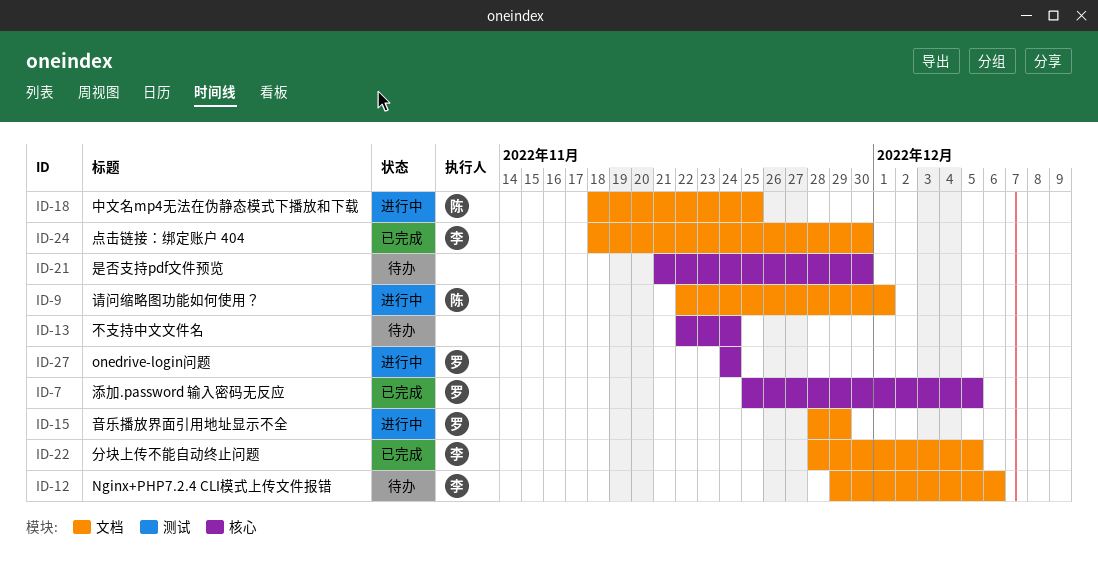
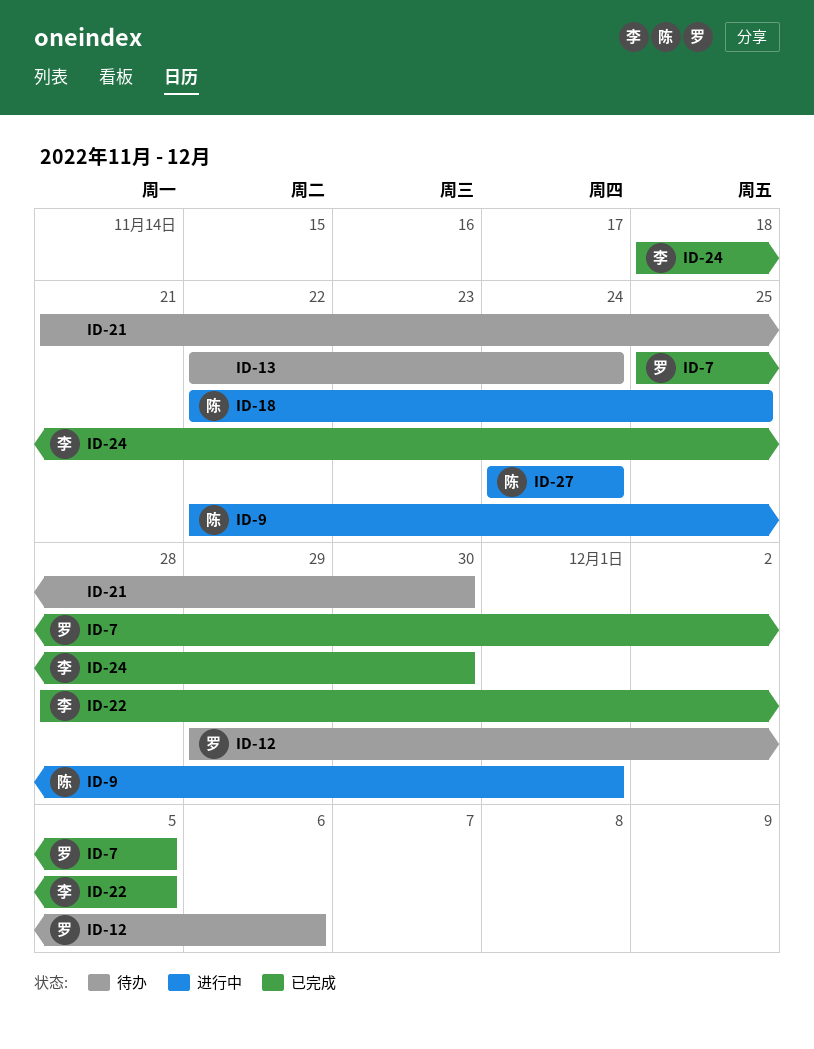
ID-12, owner: 李 -> 罗
ID-15: present -> none
ID-18, start: Nov 18 -> Nov 22
ID-27, owner: 罗 -> 陈

